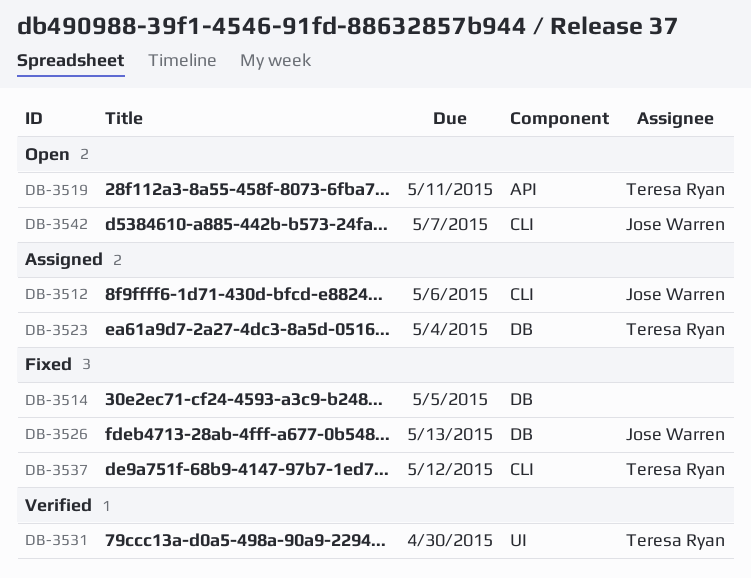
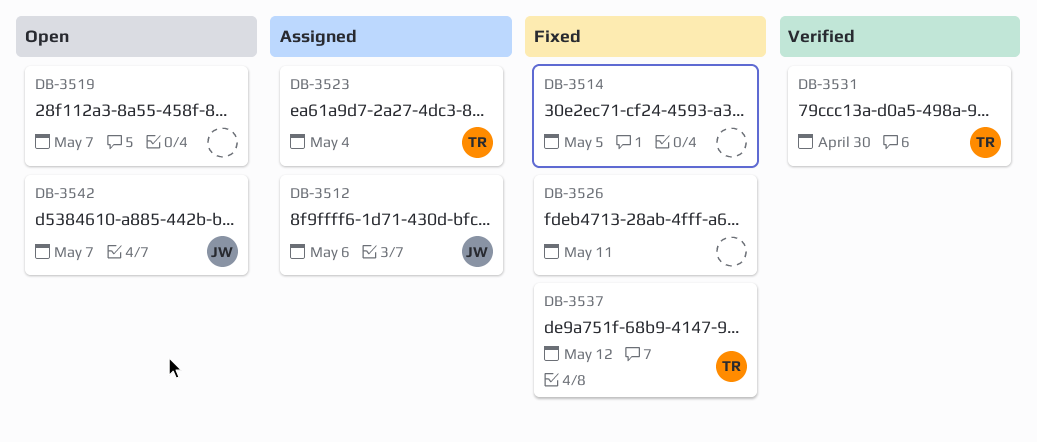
DB-3519, owner: Teresa Ryan -> none
DB-3519, due: May 11 -> May 7
DB-3526, owner: Jose Warren -> none
DB-3526, due: May 13 -> May 11

